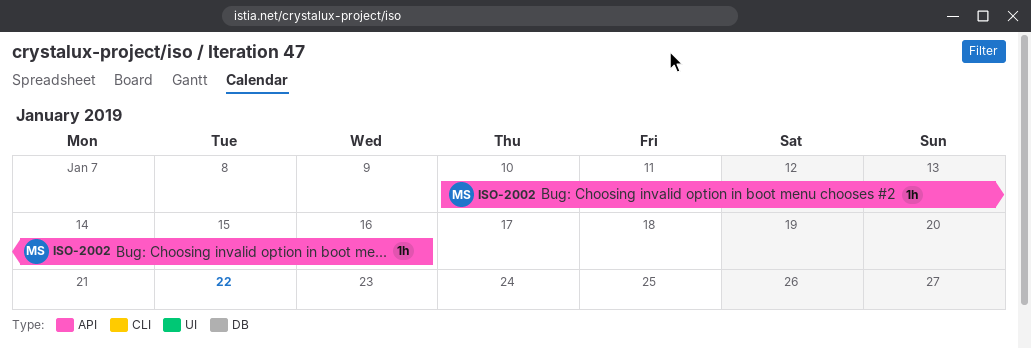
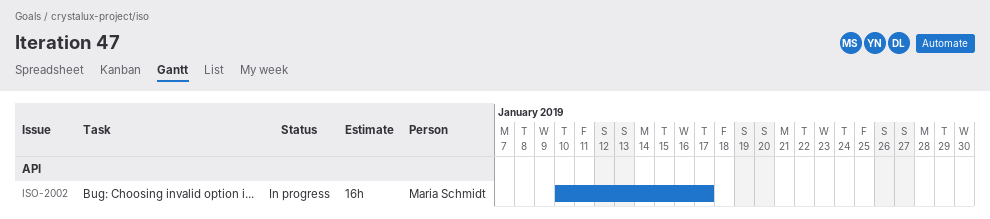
ISO-2002, estimate: 1h -> 16h
ISO-2002, due: Jan 16 -> Jan 17

